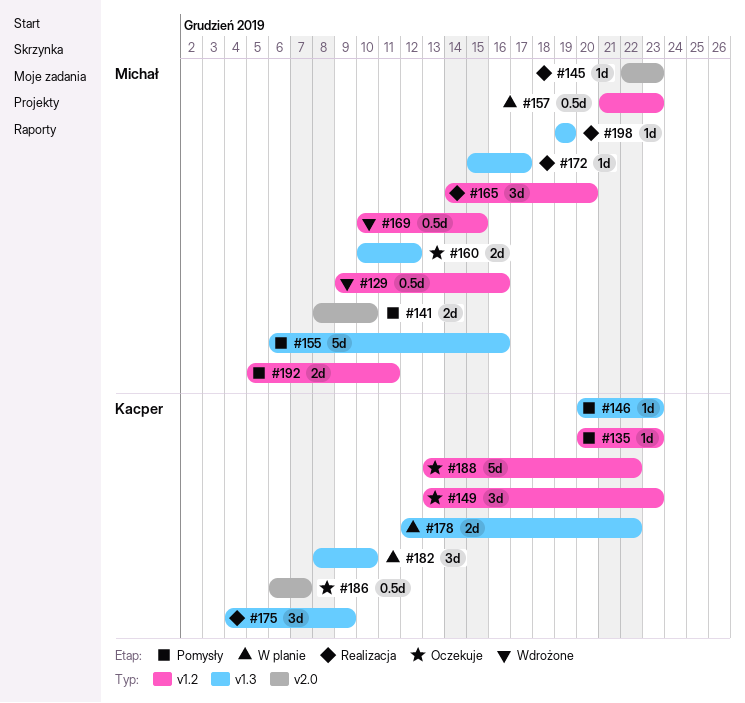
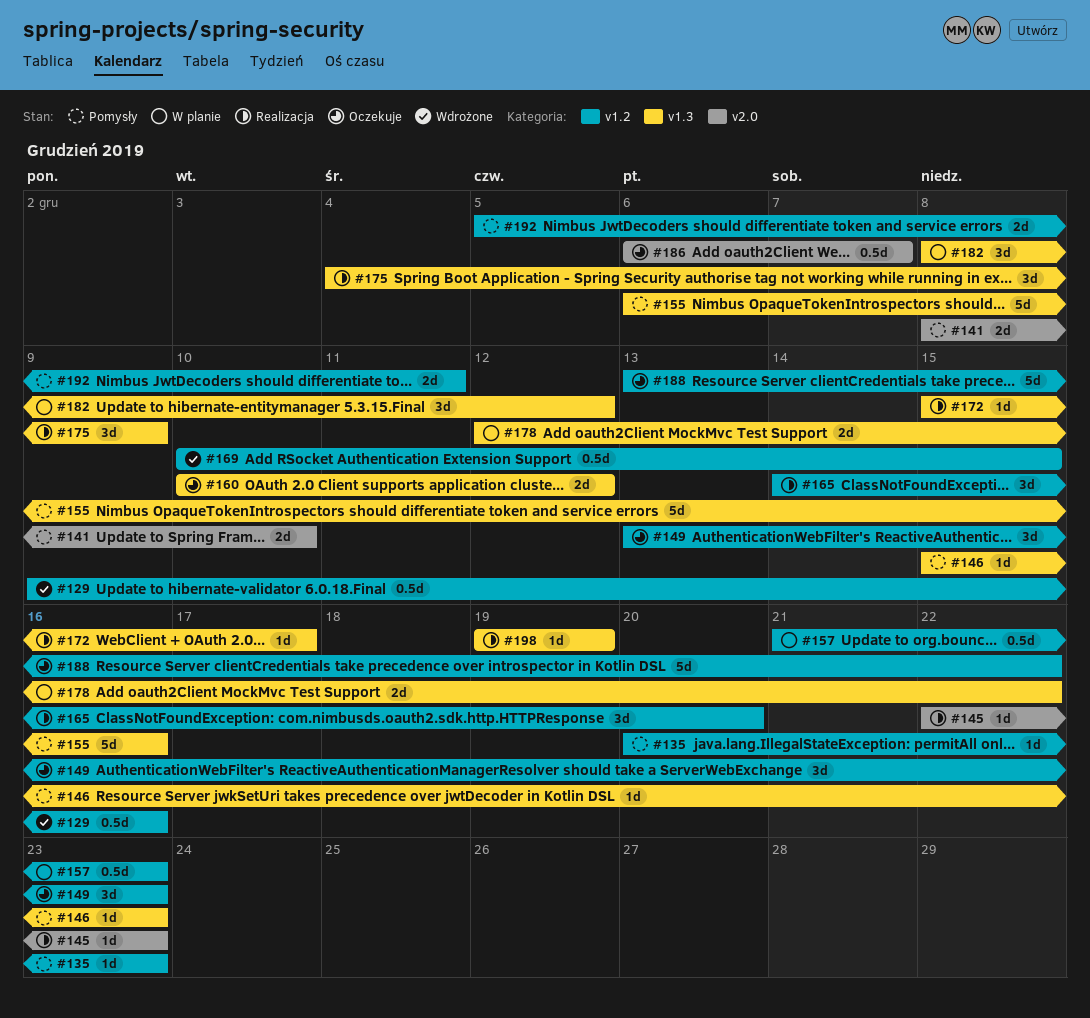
#146, start: Dec 20 -> Dec 15
#182, due: Dec 10 -> Dec 12

